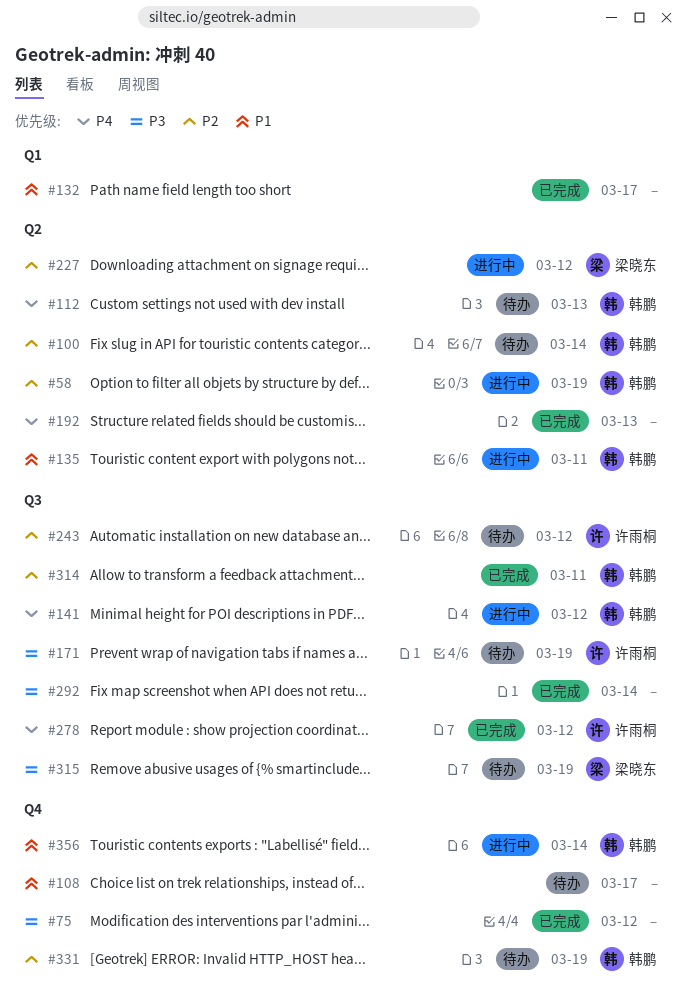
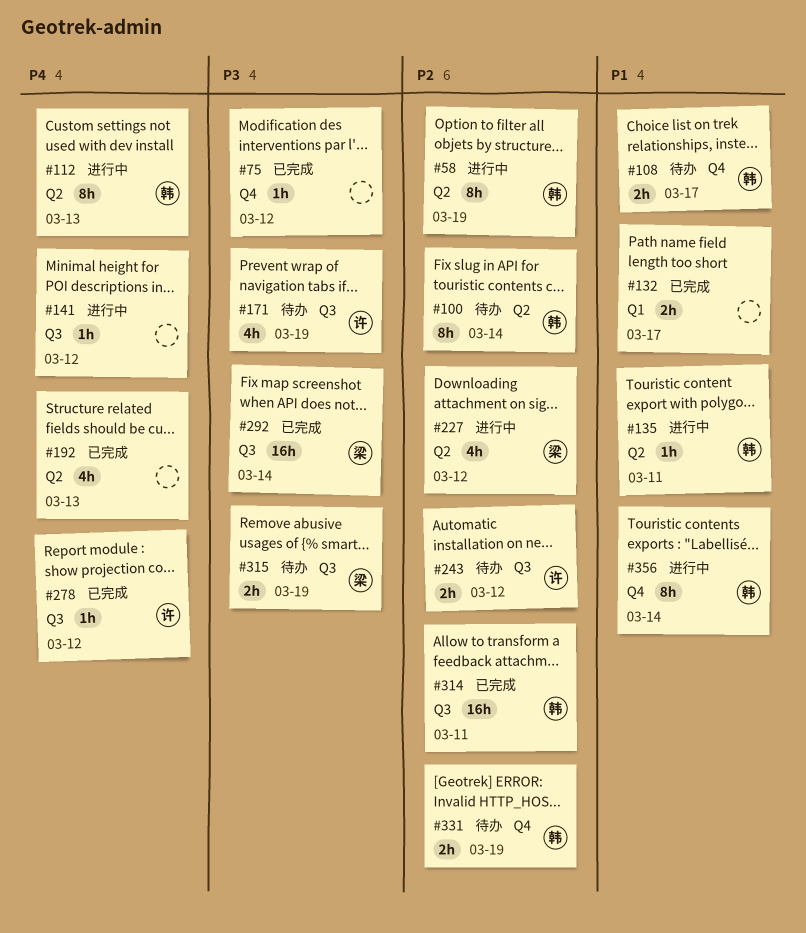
#108, owner: none -> 韩鹏
#112, status: 待办 -> 进行中
#141, owner: 韩鹏 -> none
#292, owner: none -> 梁晓东

